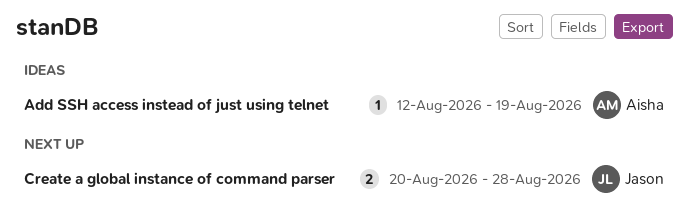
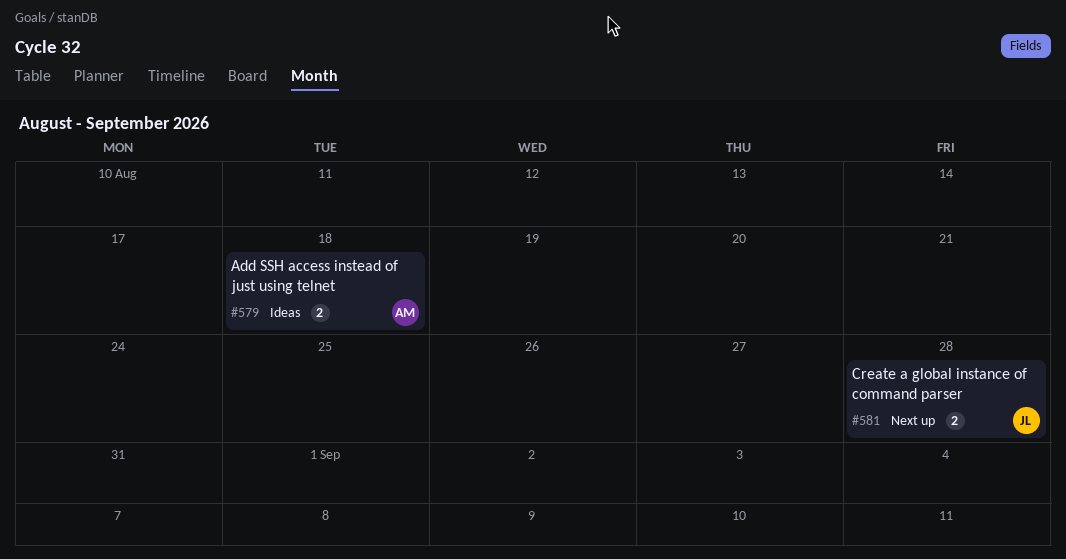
Add SSH access instead of just using telnet, estimate: 1 -> 2
Add SSH access instead of just using telnet, due: Aug 19 -> Aug 18

